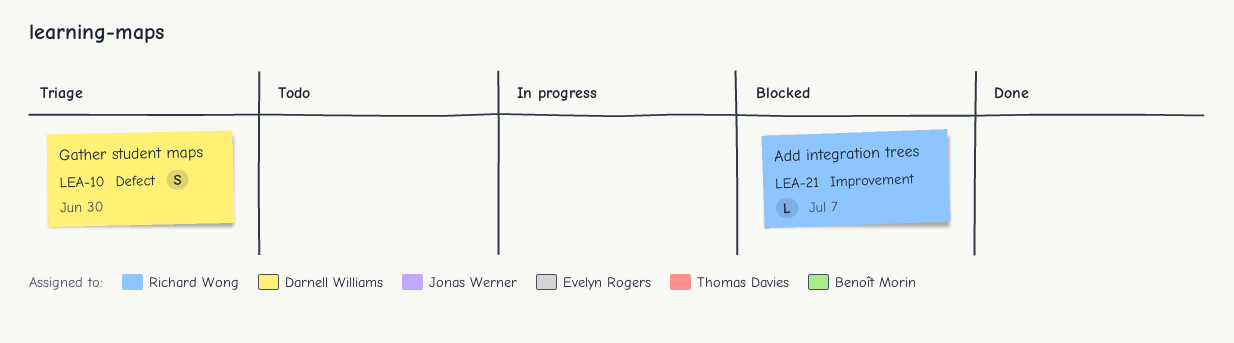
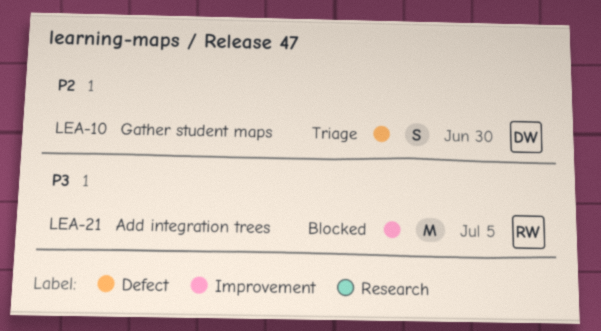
LEA-21, estimate: L -> M
LEA-21, due: Jul 7 -> Jul 5

